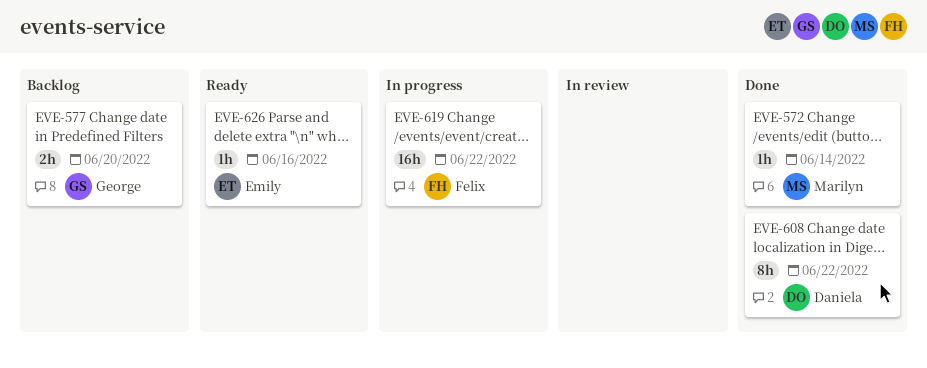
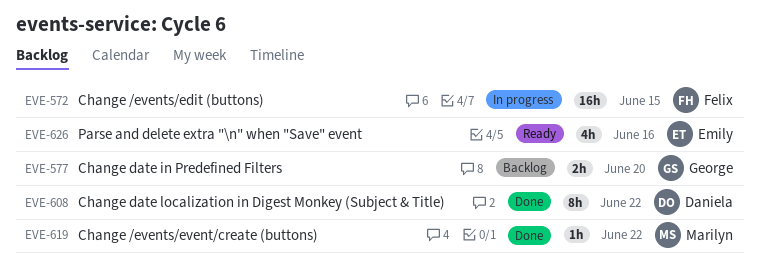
EVE-572, status: Done -> In progress
EVE-572, owner: Marilyn -> Felix
EVE-572, estimate: 1h -> 16h
EVE-572, due: Jun 14 -> Jun 15
EVE-619, status: In progress -> Done
EVE-619, owner: Felix -> Marilyn
EVE-619, estimate: 16h -> 1h
EVE-626, estimate: 1h -> 4h

